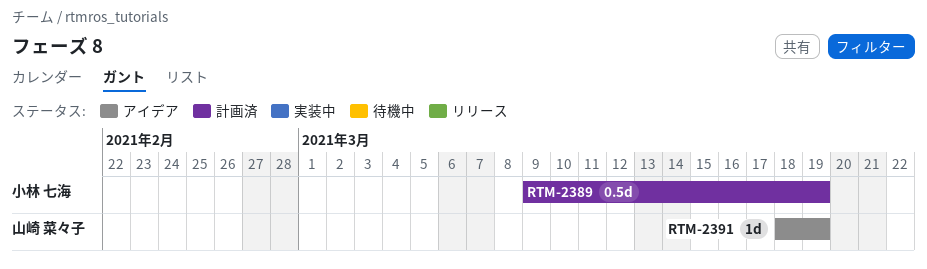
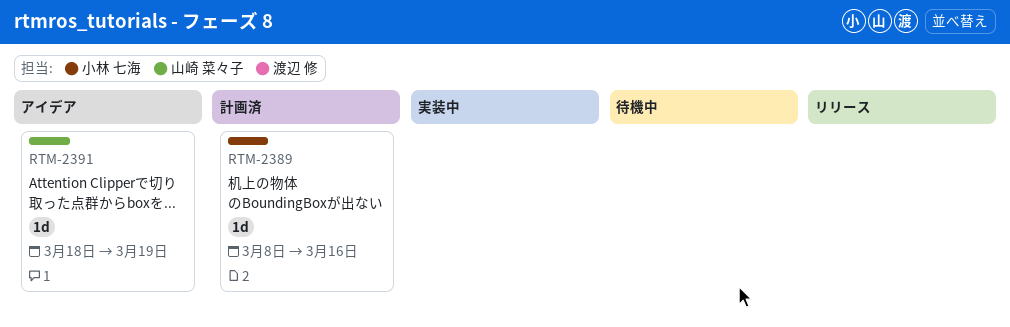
RTM-2389, estimate: 0.5d -> 1d
RTM-2389, start: Mar 9 -> Mar 8
RTM-2389, due: Mar 19 -> Mar 16

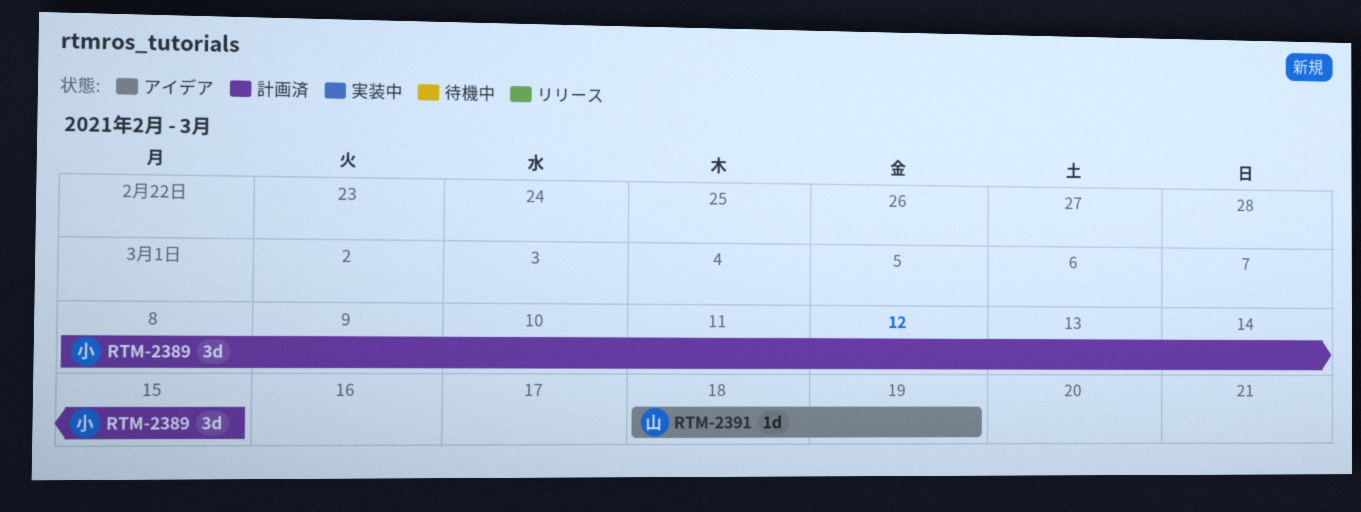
RTM-2389, estimate: 1d -> 3d
RTM-2389, due: Mar 16 -> Mar 15

